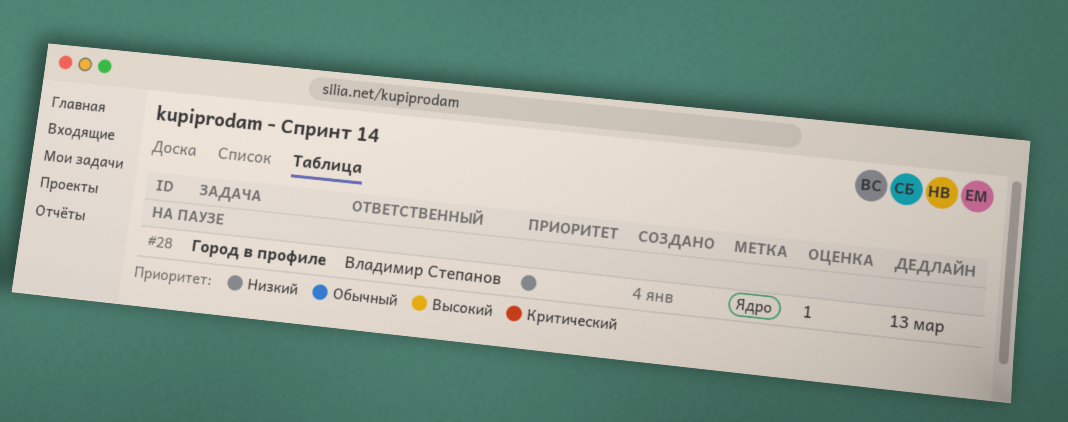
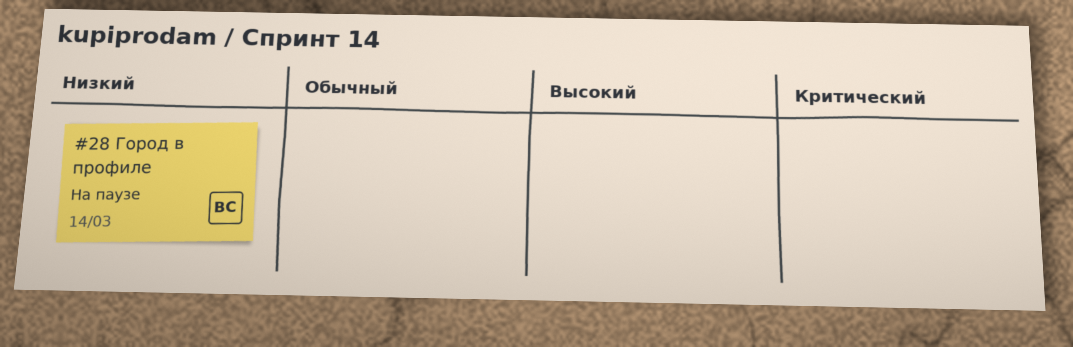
#28, due: Mar 13 -> Mar 14

